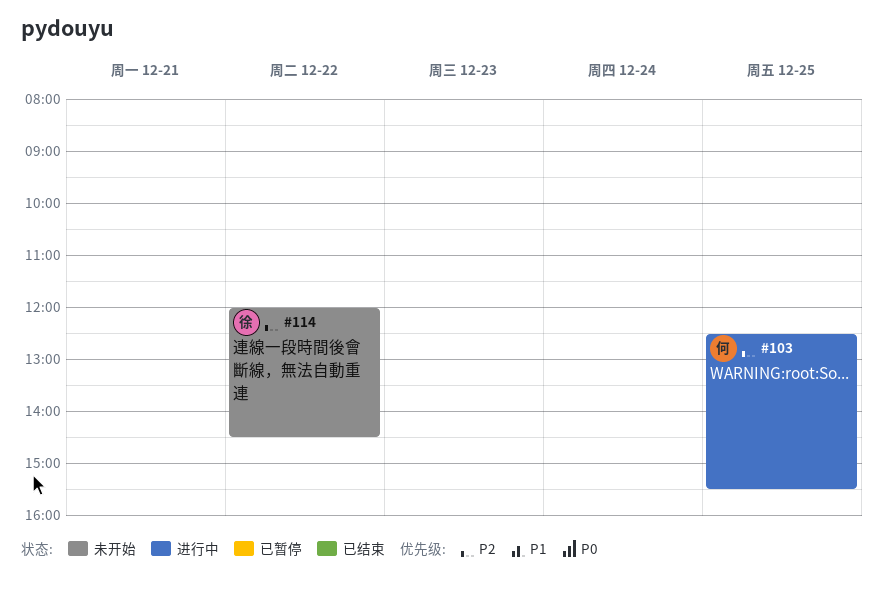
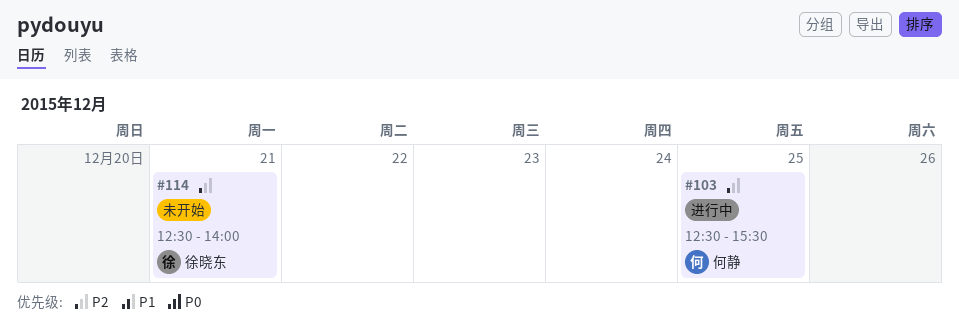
#114, day: Dec 22 -> Dec 21
#114, begins: 12:00 -> 12:30
#114, ends: 14:30 -> 14:00

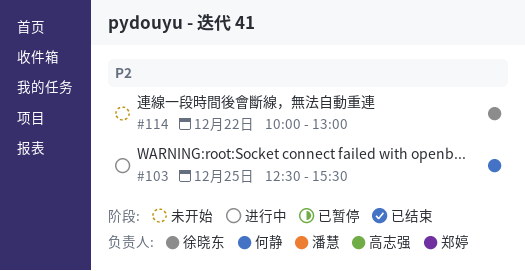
#114, day: Dec 21 -> Dec 22
#114, begins: 12:30 -> 10:00
#114, ends: 14:00 -> 13:00

